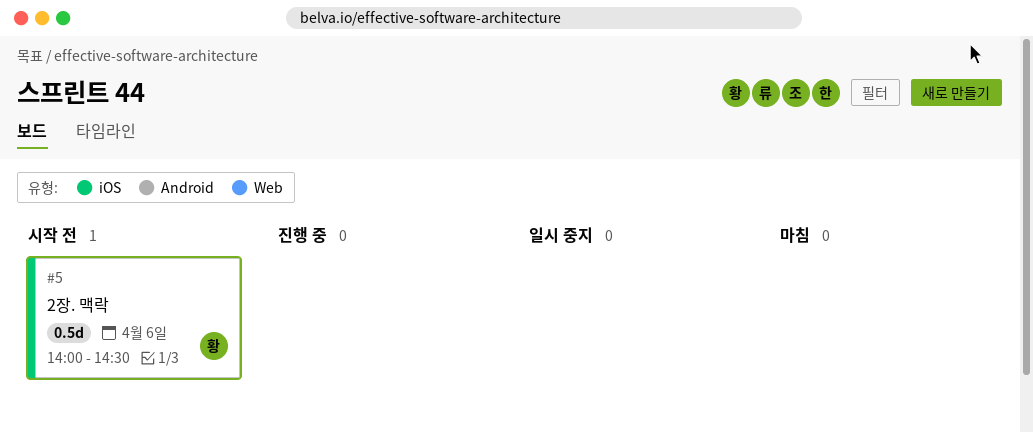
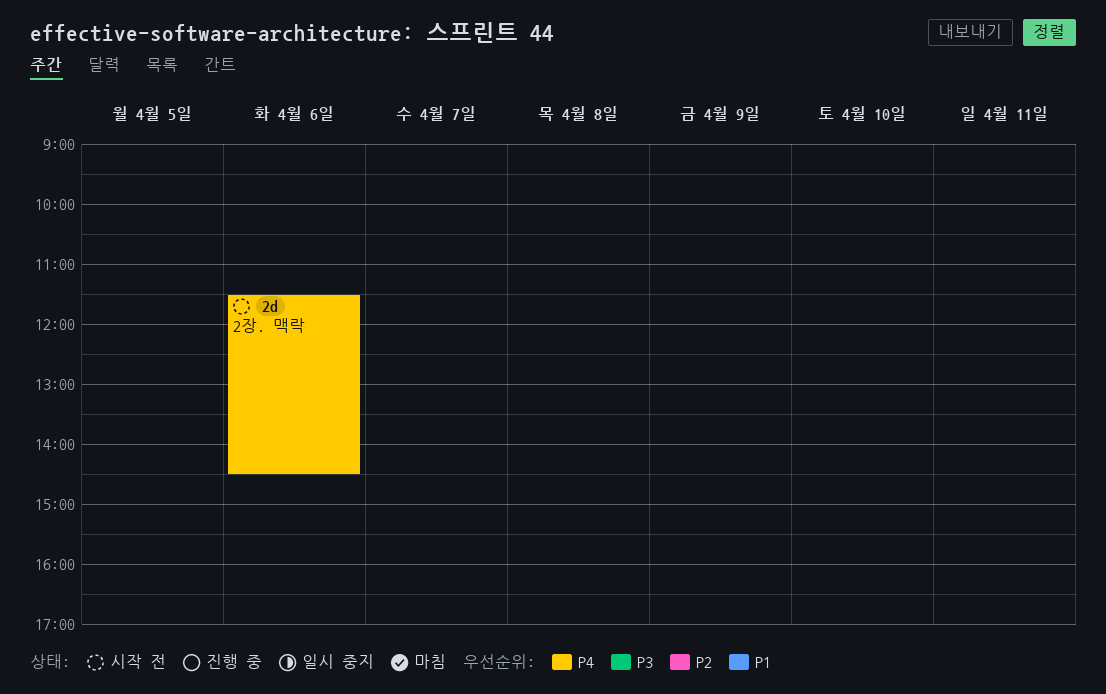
2장. 맥락, estimate: 0.5d -> 2d
2장. 맥락, begins: 14:00 -> 11:30

